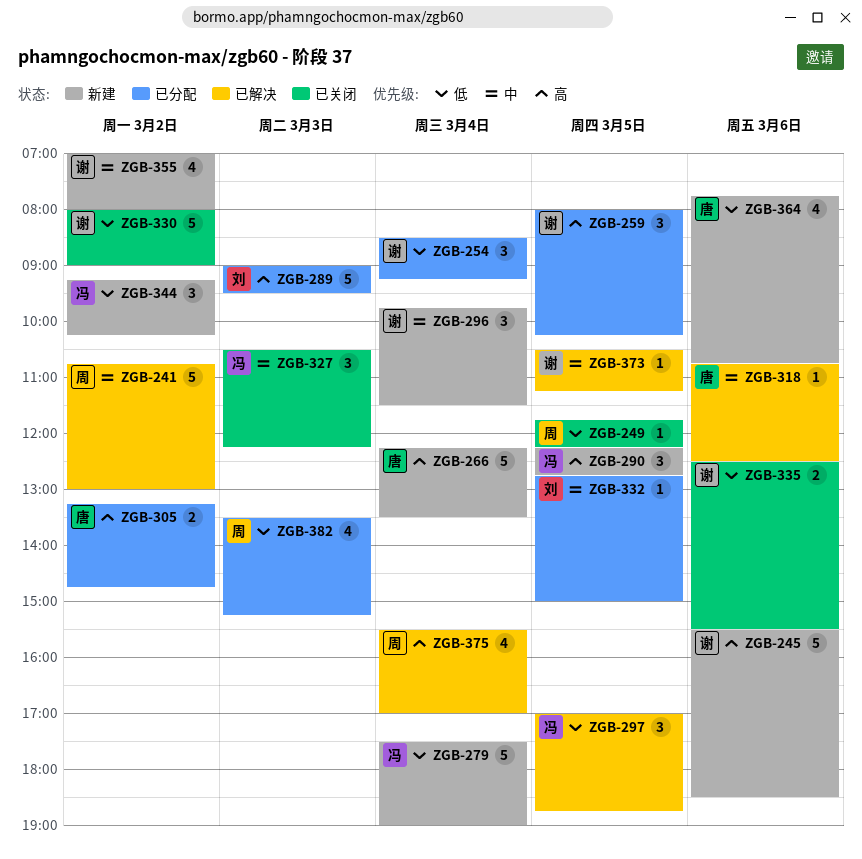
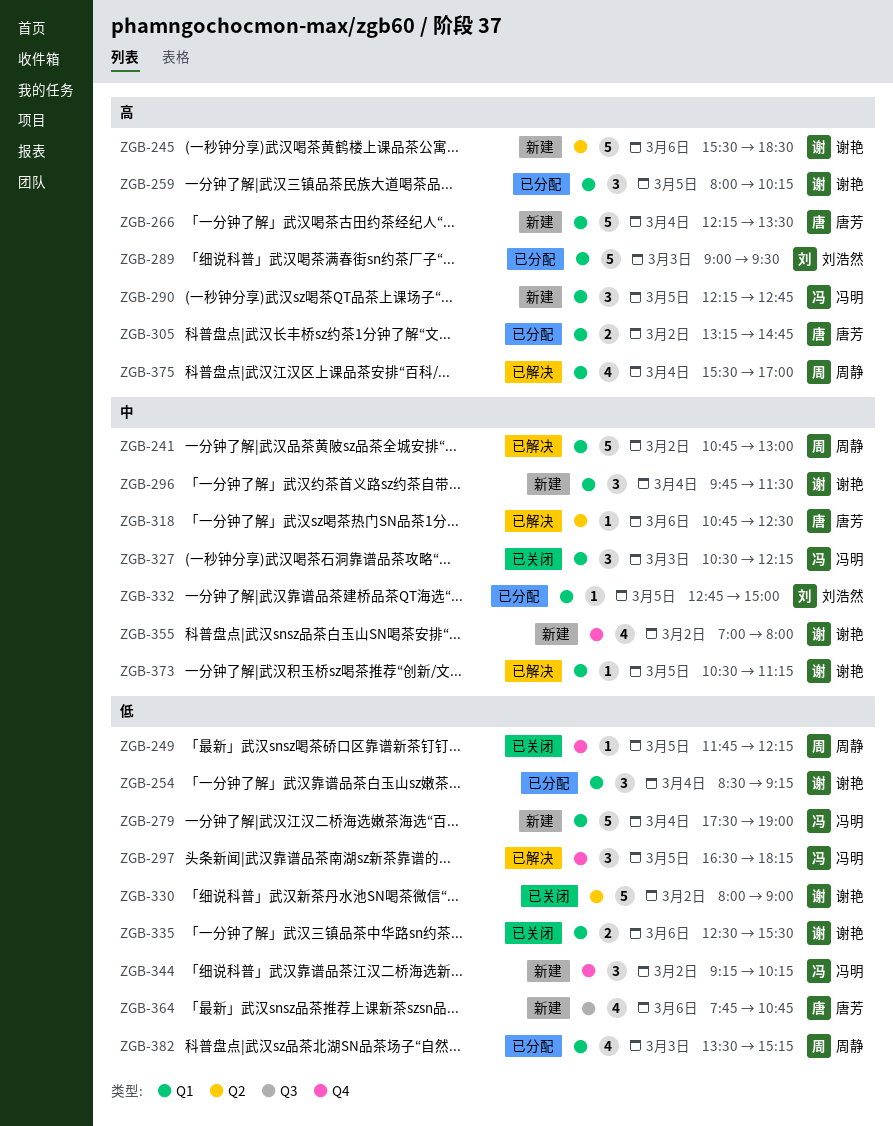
ZGB-297, begins: 17:00 -> 16:30
ZGB-297, ends: 18:45 -> 18:15

